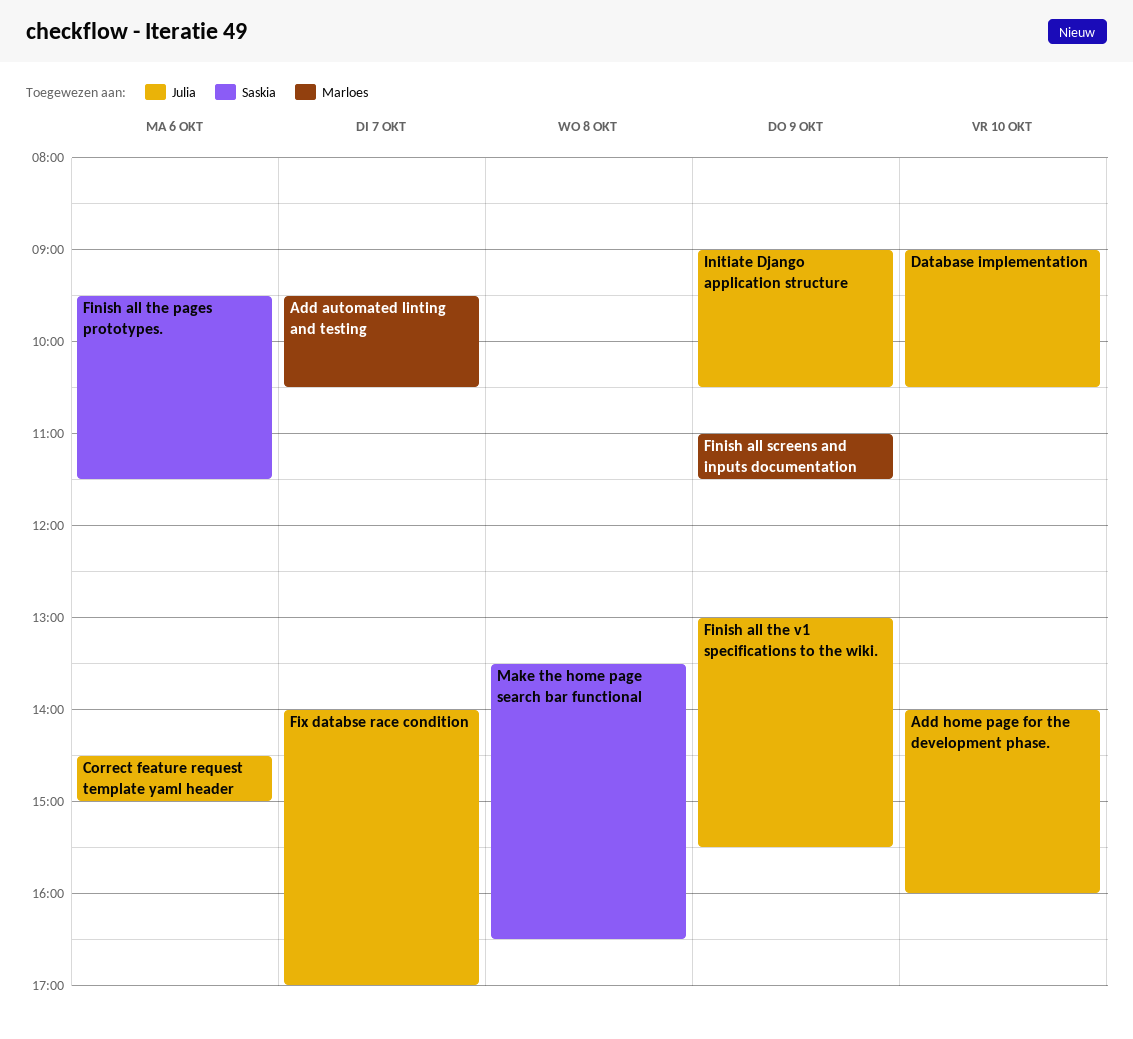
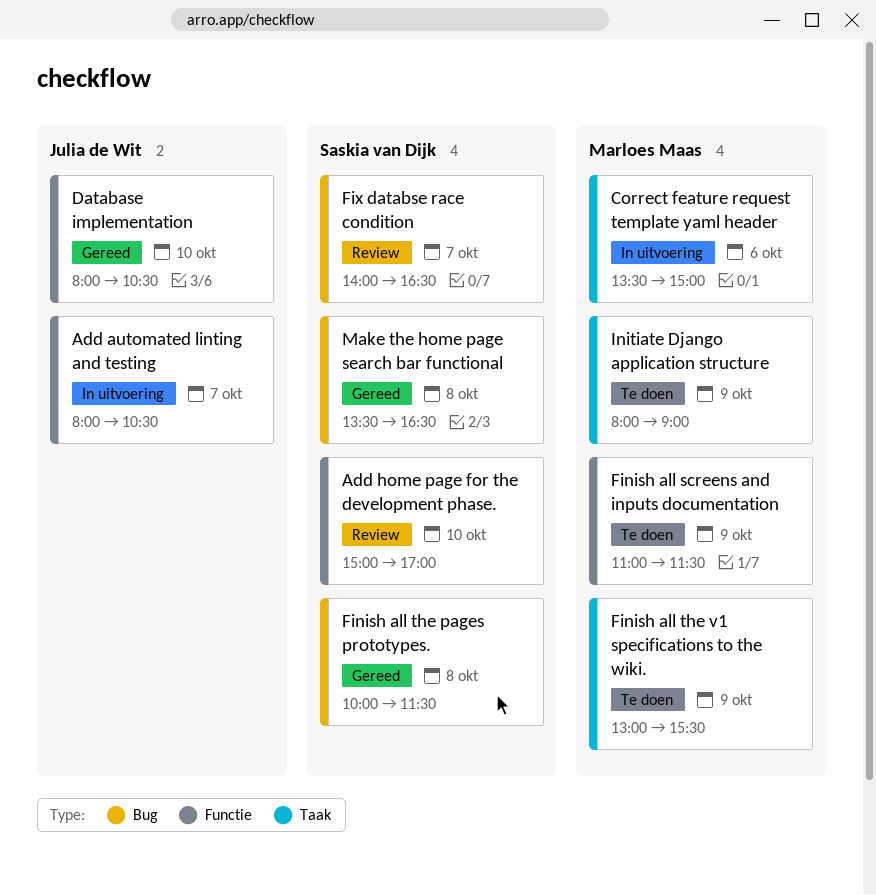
Add automated linting and testing, owner: Marloes Maas -> Julia de Wit
Add automated linting and testing, begins: 09:30 -> 08:00
Add home page for the development phase., owner: Julia de Wit -> Saskia van Dijk
Add home page for the development phase., begins: 14:00 -> 15:00
Add home page for the development phase., ends: 16:00 -> 17:00
Correct feature request template yaml header, owner: Julia de Wit -> Marloes Maas
Correct feature request template yaml header, begins: 14:30 -> 13:30
Database implementation, begins: 09:00 -> 08:00
Finish all the pages prototypes., day: Oct 6 -> Oct 8
Finish all the pages prototypes., begins: 09:30 -> 10:00
Finish all the v1 specifications to the wiki., owner: Julia de Wit -> Marloes Maas
Fix databse race condition, owner: Julia de Wit -> Saskia van Dijk
Fix databse race condition, ends: 17:00 -> 16:30
Initiate Django application structure, owner: Julia de Wit -> Marloes Maas
Initiate Django application structure, begins: 09:00 -> 08:00
Initiate Django application structure, ends: 10:30 -> 09:00

